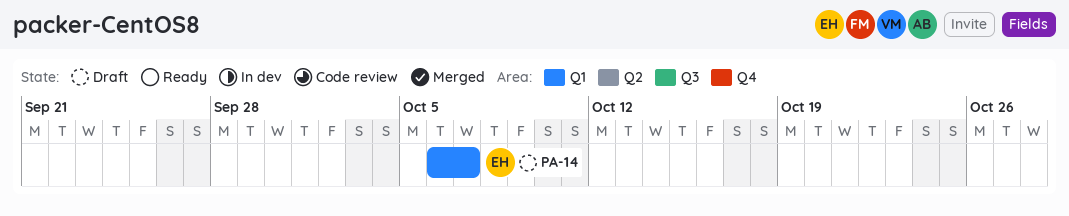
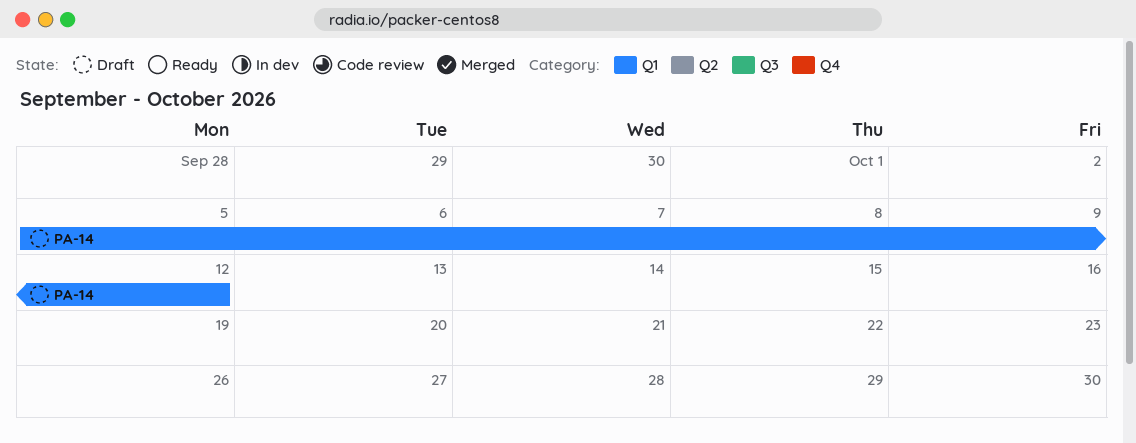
PA-14, start: Oct 6 -> Oct 5
PA-14, due: Oct 7 -> Oct 12

